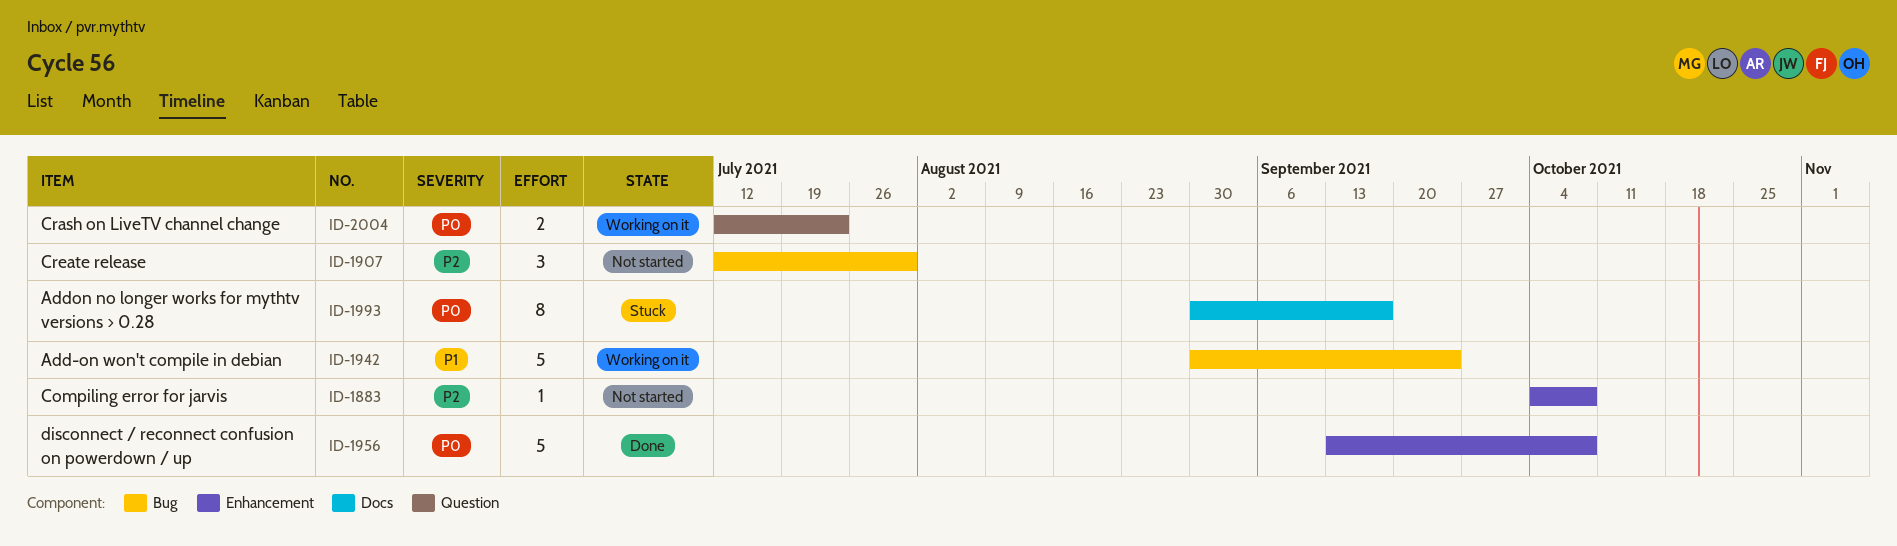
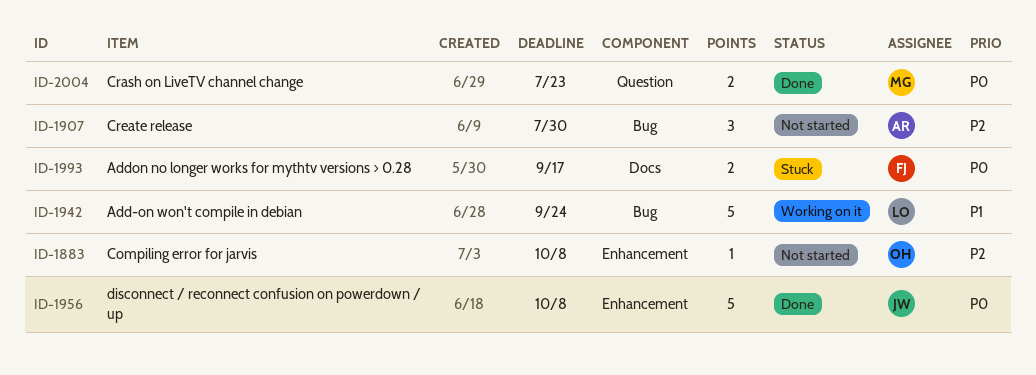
ID-1993, estimate: 8 -> 2
ID-2004, status: Working on it -> Done

